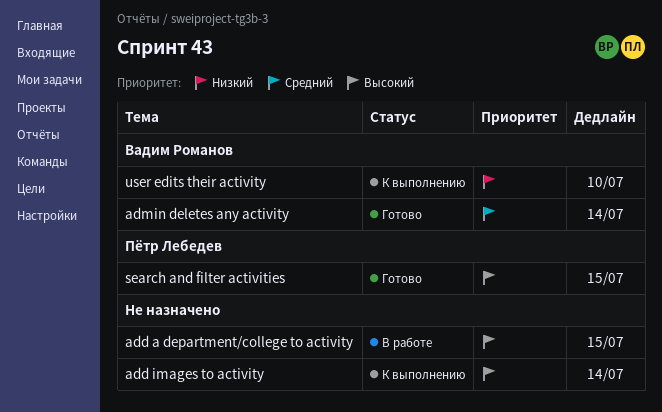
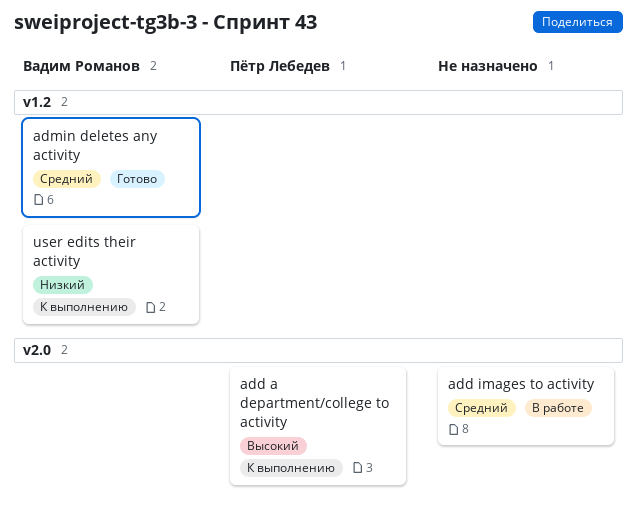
add a department/college to activity, status: В работе -> К выполнению
add a department/college to activity, owner: none -> Пётр Лебедев
add images to activity, status: К выполнению -> В работе
add images to activity, priority: Высокий -> Средний
search and filter activities: present -> none

